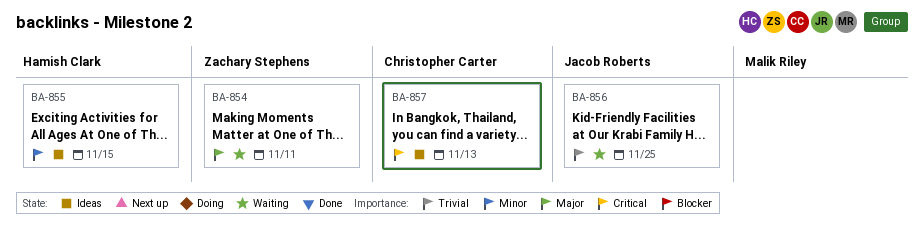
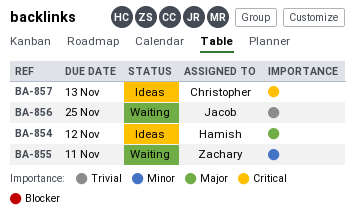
BA-854, status: Waiting -> Ideas
BA-854, owner: Zachary Stephens -> Hamish Clark
BA-854, due: Nov 11 -> Nov 12
BA-855, status: Ideas -> Waiting
BA-855, owner: Hamish Clark -> Zachary Stephens
BA-855, due: Nov 15 -> Nov 11

